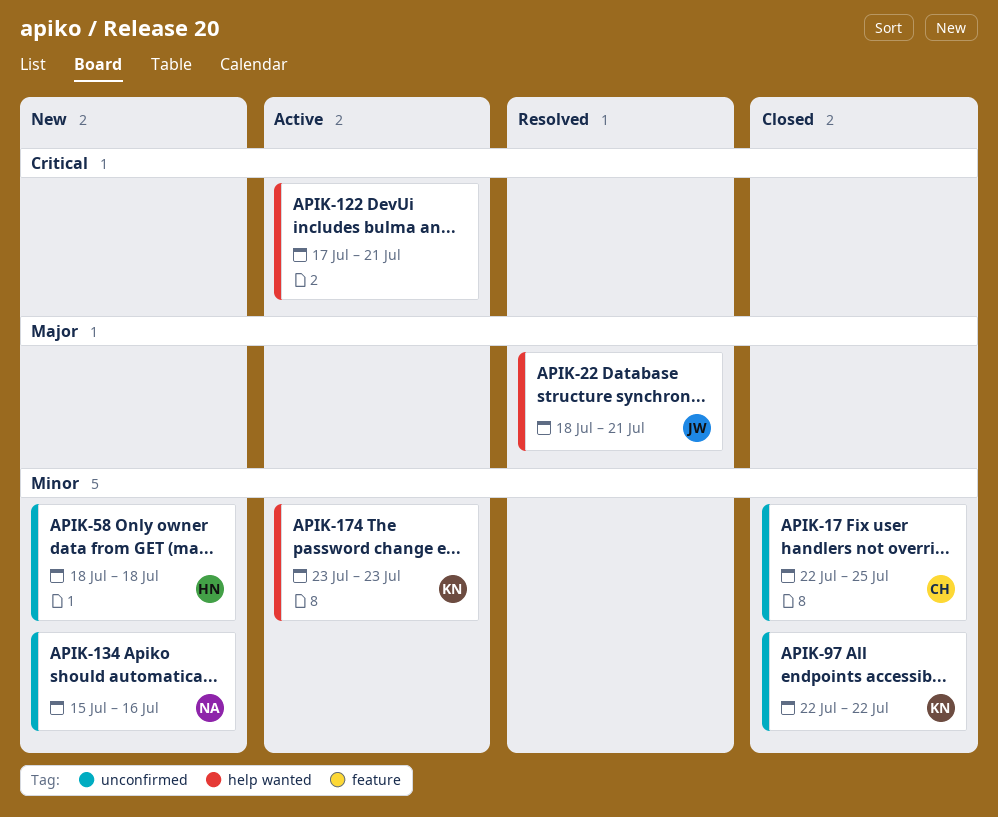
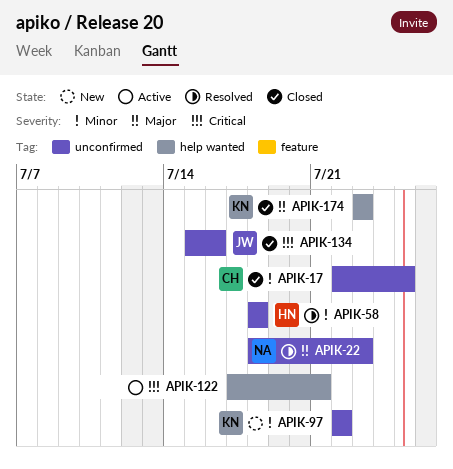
APIK-22, owner: JW -> NA
APIK-22, label: help wanted -> unconfirmed
APIK-22, due: Jul 21 -> Jul 23
APIK-58, status: New -> Resolved
APIK-97, status: Closed -> New
APIK-134, status: New -> Closed
APIK-134, owner: NA -> JW
APIK-134, priority: Minor -> Critical
APIK-174, status: Active -> Closed
APIK-174, priority: Minor -> Major

